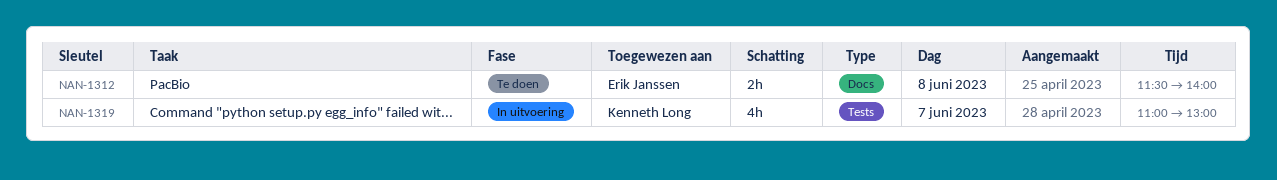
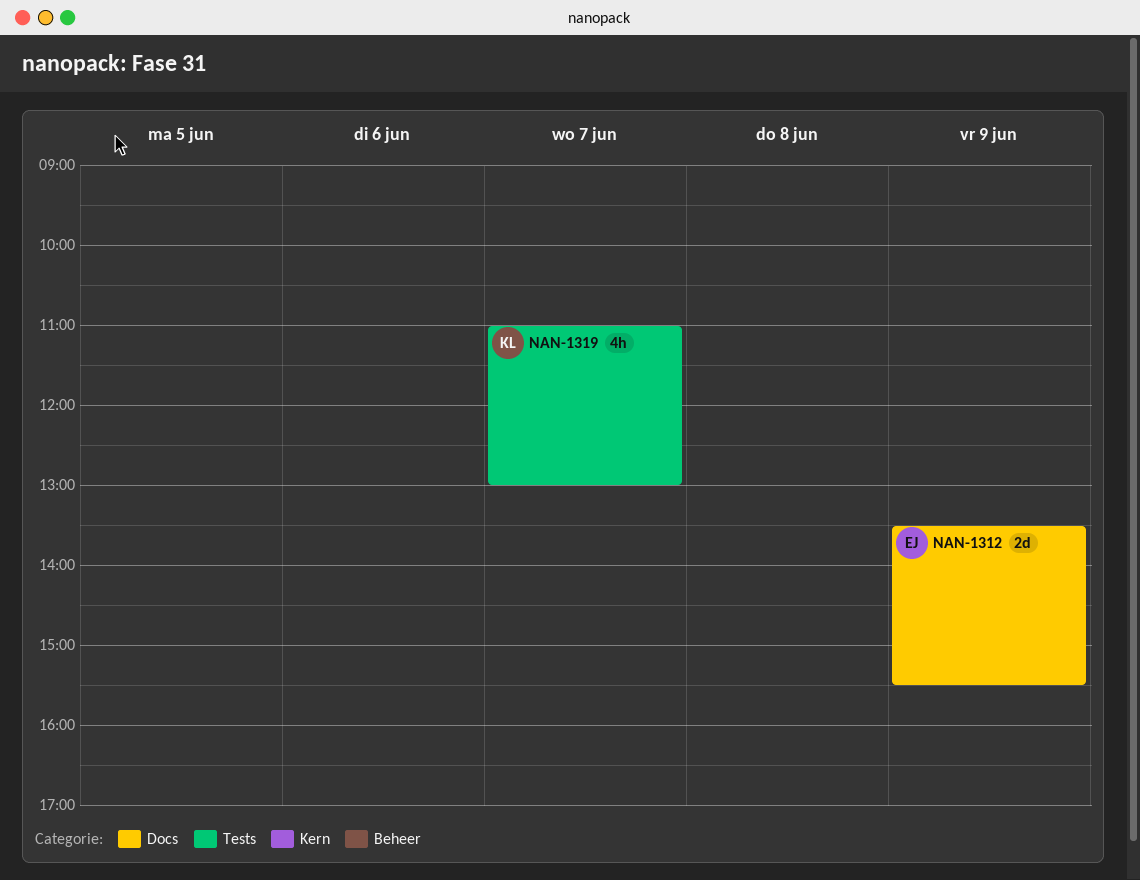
NAN-1312, estimate: 2h -> 2d
NAN-1312, day: Jun 8 -> Jun 9
NAN-1312, begins: 11:30 -> 13:30
NAN-1312, ends: 14:00 -> 15:30

